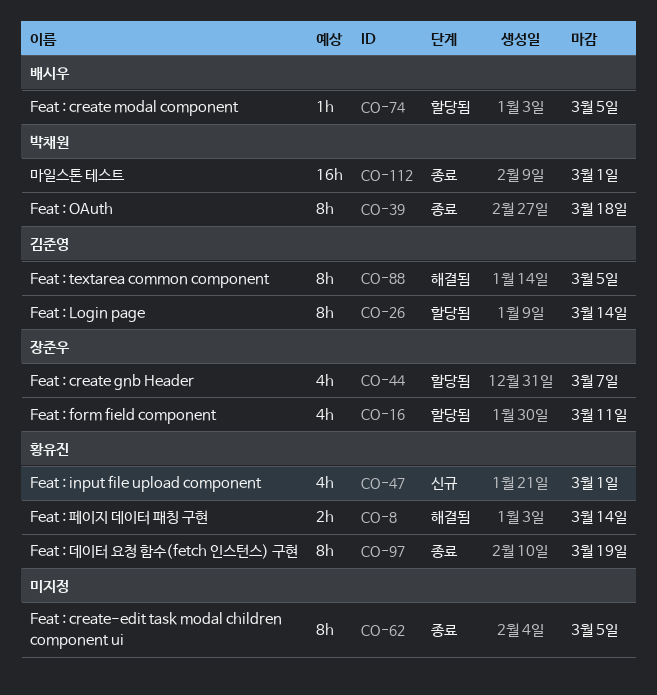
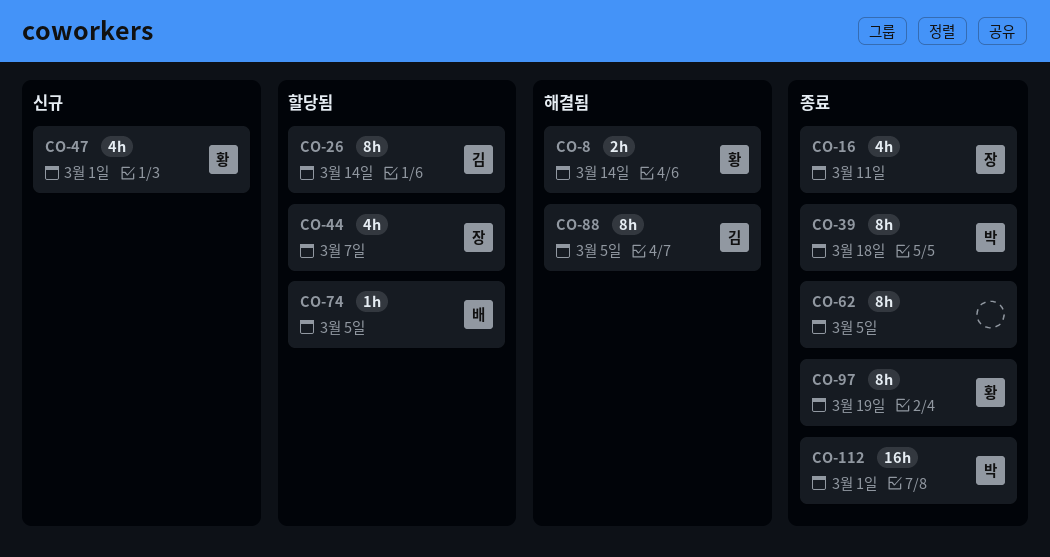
CO-16, status: 할당됨 -> 종료

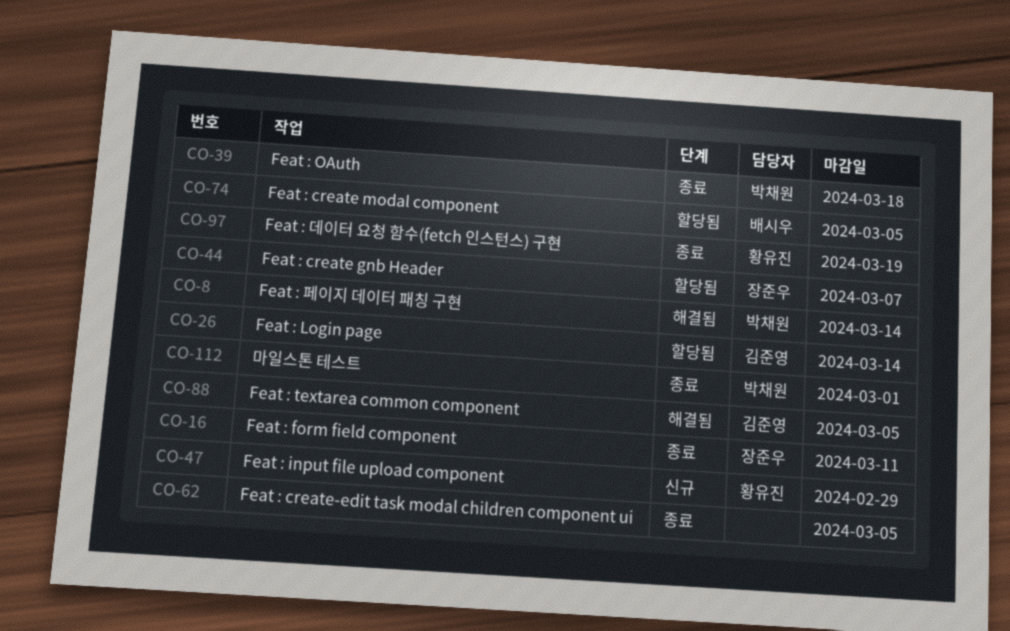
CO-8, owner: 황유진 -> 박채원
CO-47, due: Mar 1 -> Feb 29

